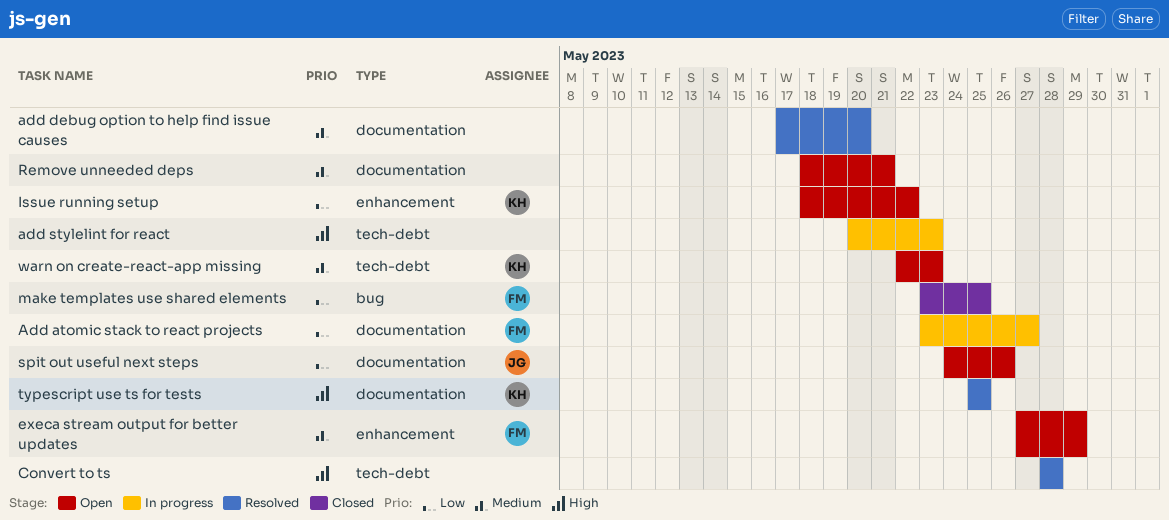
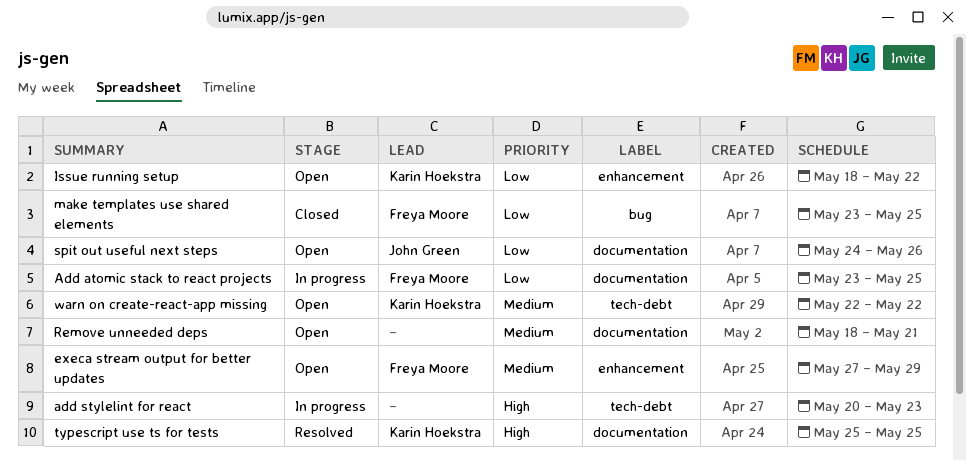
Add atomic stack to react projects, due: May 27 -> May 25
add debug option to help find issue causes: present -> none
Convert to ts: present -> none
warn on create-react-app missing, due: May 23 -> May 22

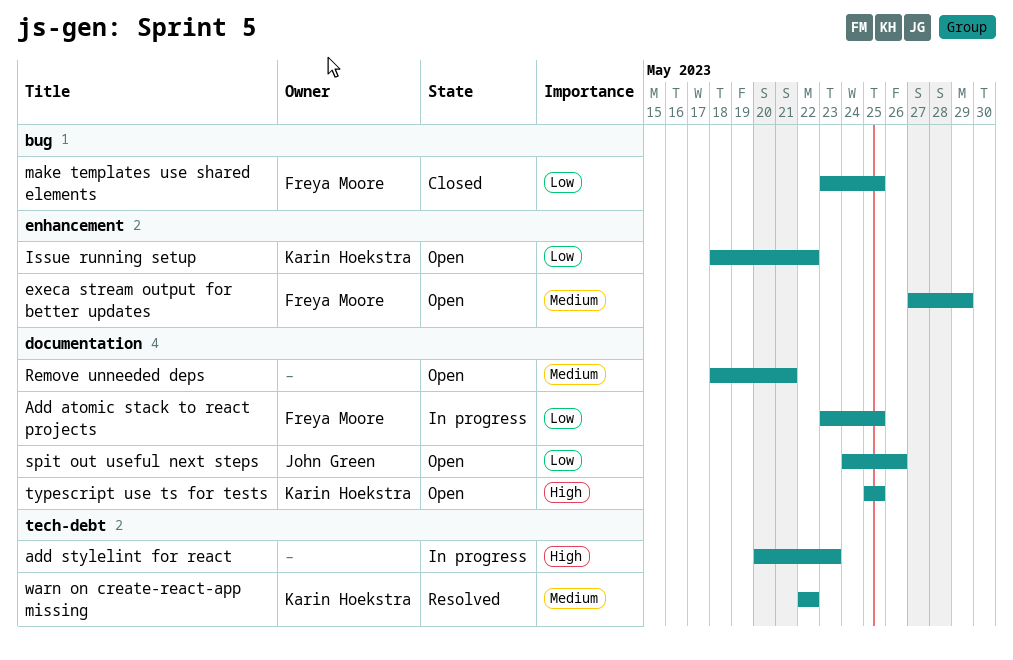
typescript use ts for tests, status: Resolved -> Open
warn on create-react-app missing, status: Open -> Resolved

